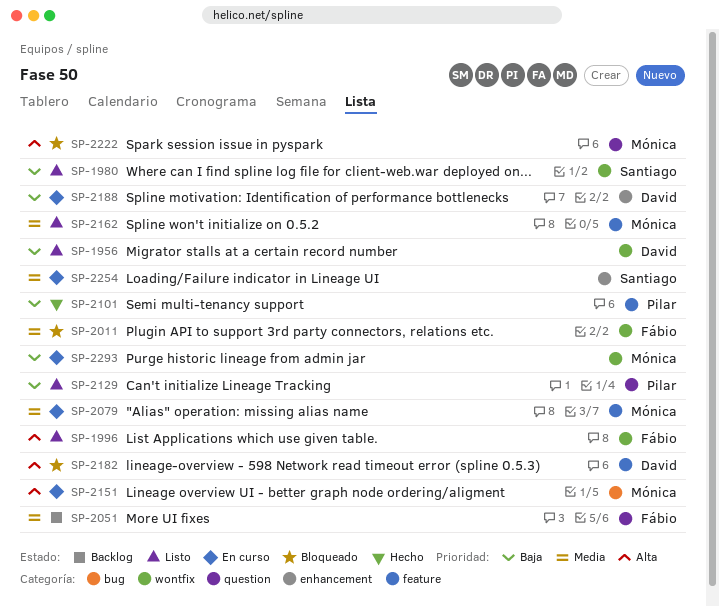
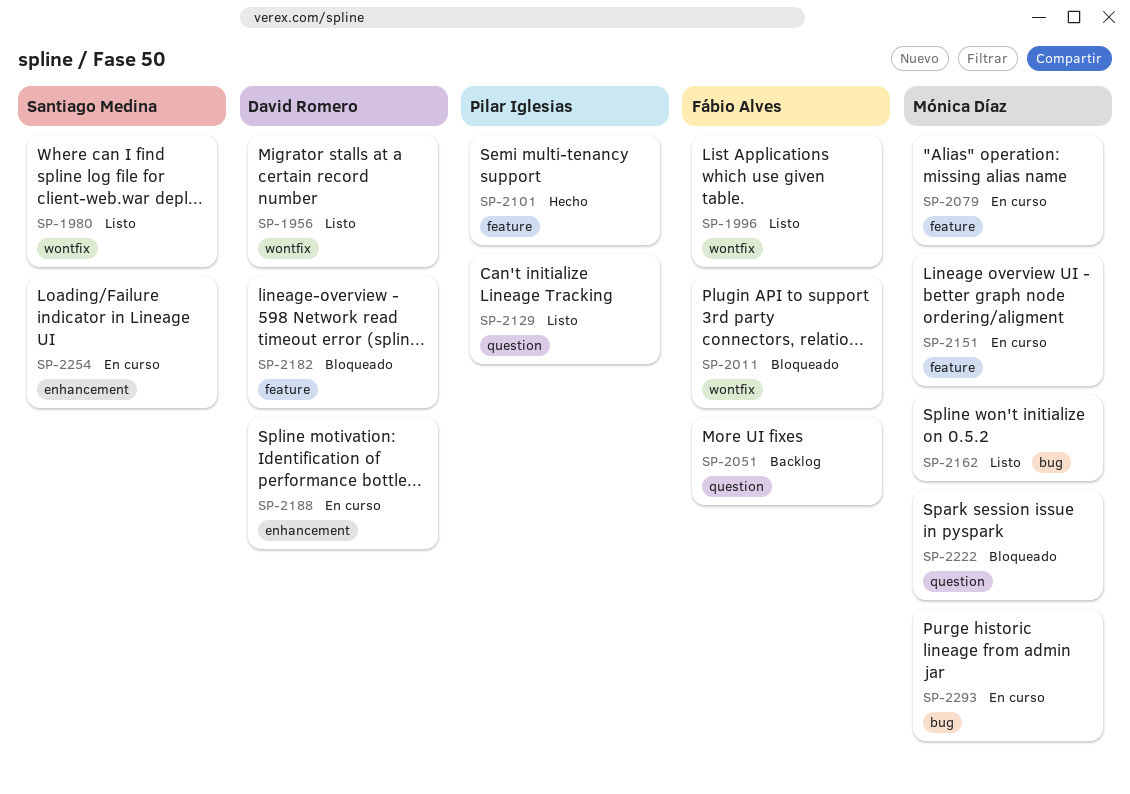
SP-2151, label: bug -> feature
SP-2162, label: feature -> bug
SP-2293, label: wontfix -> bug

